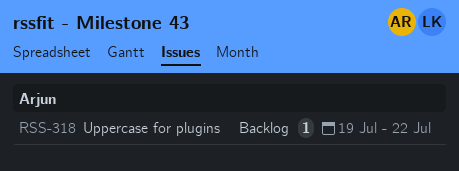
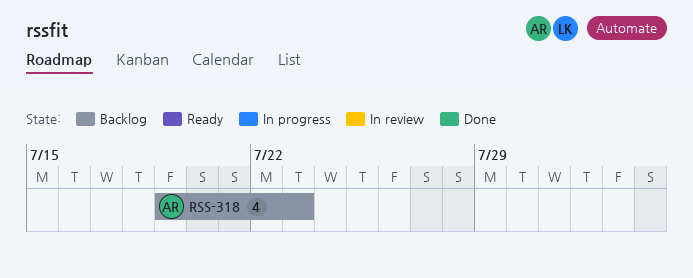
RSS-318, estimate: 1 -> 4
RSS-318, due: Jul 22 -> Jul 23

